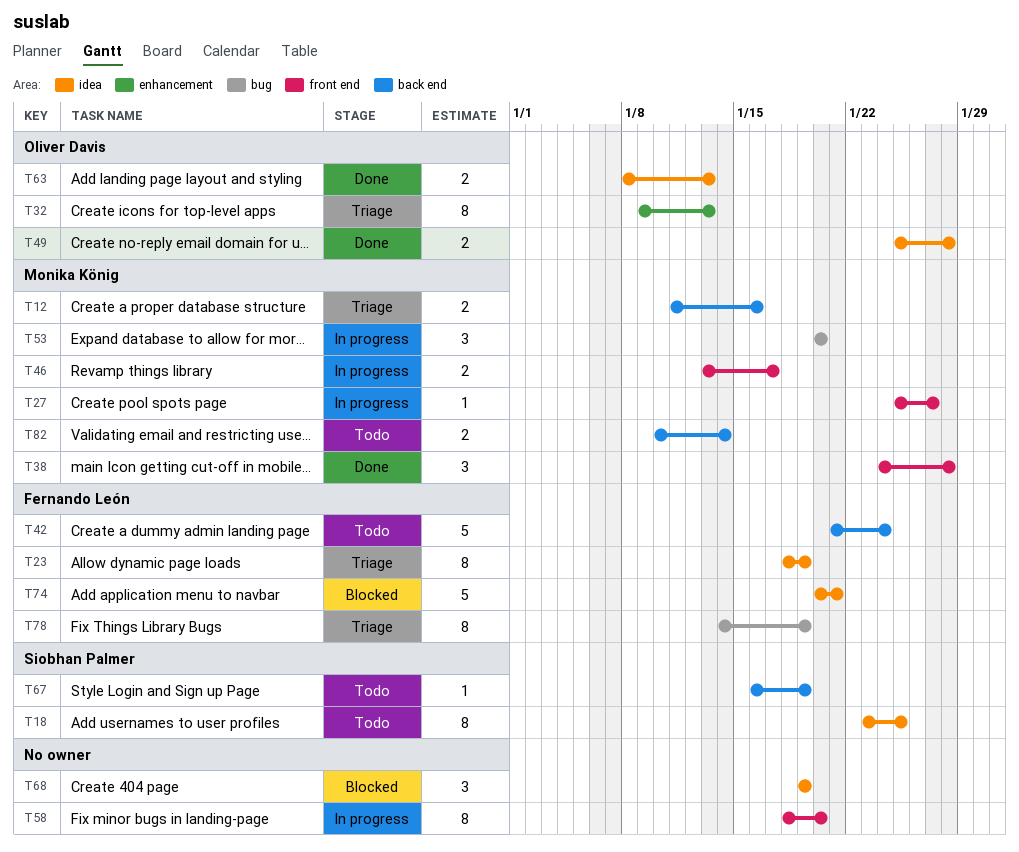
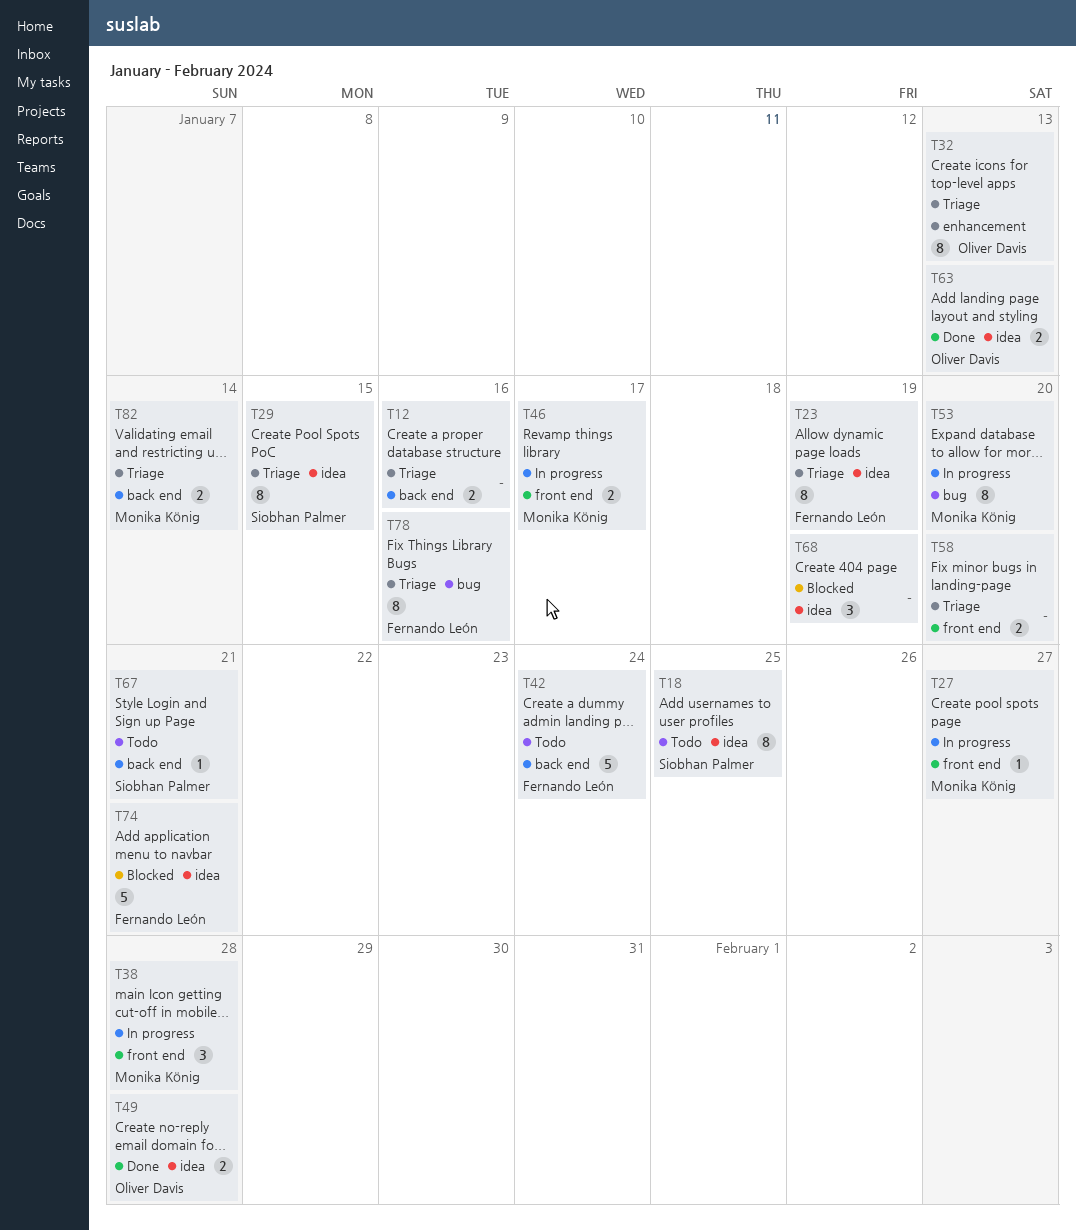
T12, owner: Monika König -> none
T29: none -> present
T38, status: Done -> In progress
T53, estimate: 3 -> 8
T58, status: In progress -> Triage
T58, estimate: 8 -> 2
T67, due: Jan 19 -> Jan 21
T78, due: Jan 19 -> Jan 16
T82, status: Todo -> Triage

